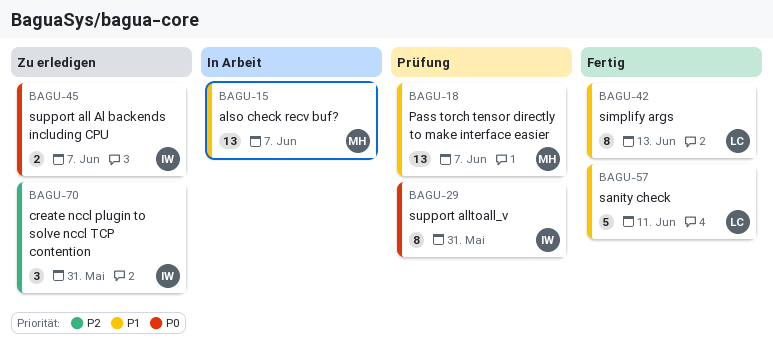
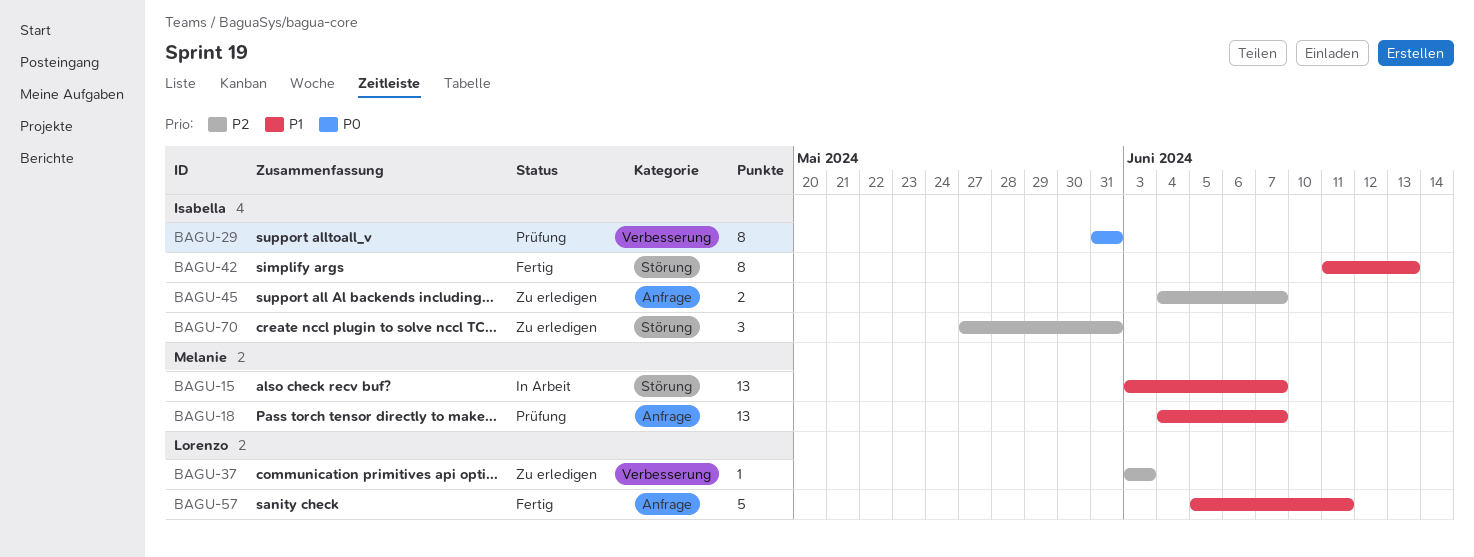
BAGU-37: none -> present
BAGU-42, owner: Lorenzo -> Isabella
BAGU-45, priority: P0 -> P2

